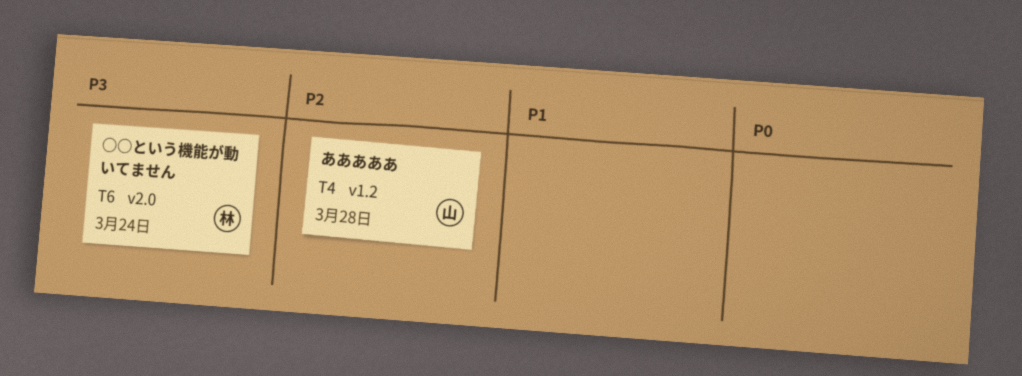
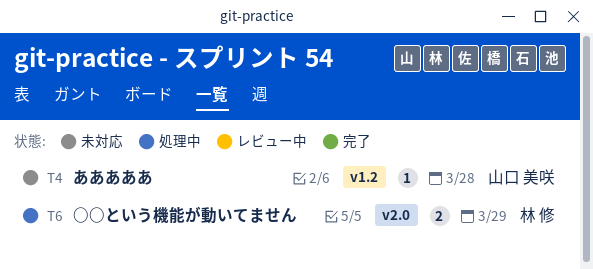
T6, due: Mar 24 -> Mar 29

